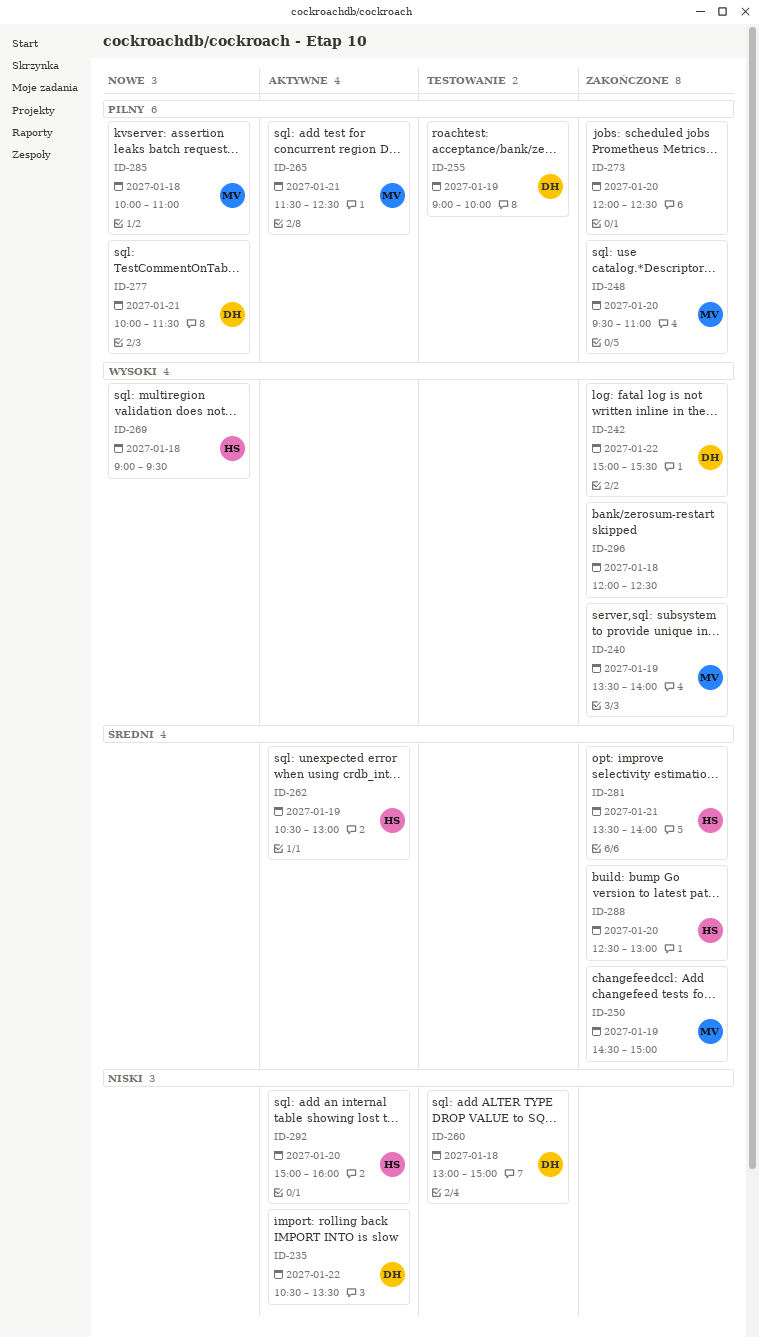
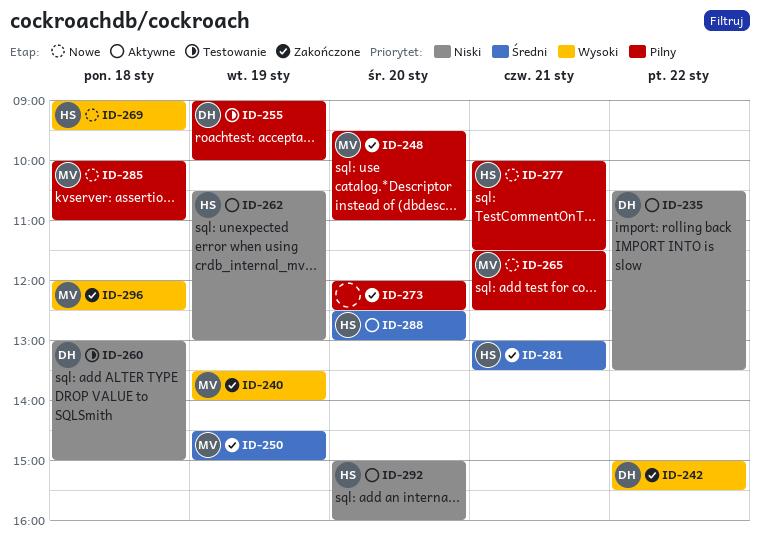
ID-262, priority: Średni -> Niski
ID-265, status: Aktywne -> Nowe
ID-277, owner: DH -> HS
ID-281, begins: 13:30 -> 13:00
ID-281, ends: 14:00 -> 13:30
ID-288, status: Zakończone -> Aktywne
ID-296, owner: none -> MV

